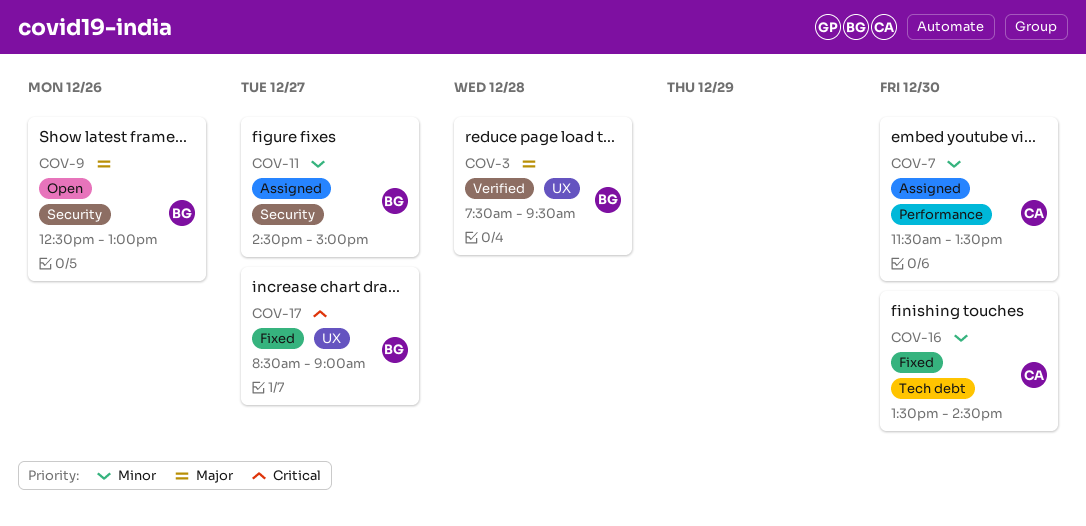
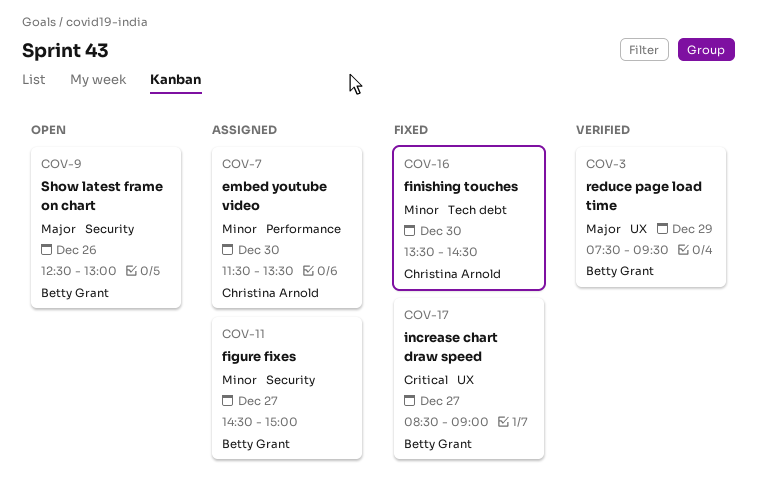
COV-3, day: Dec 28 -> Dec 29

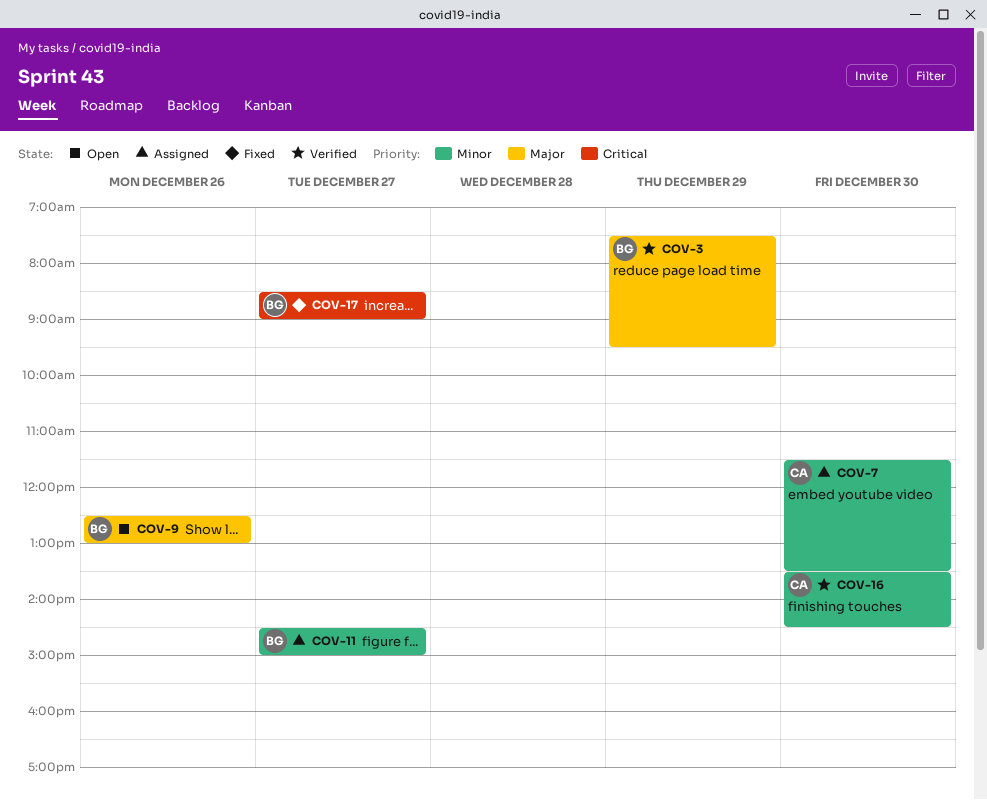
COV-16, status: Fixed -> Verified

